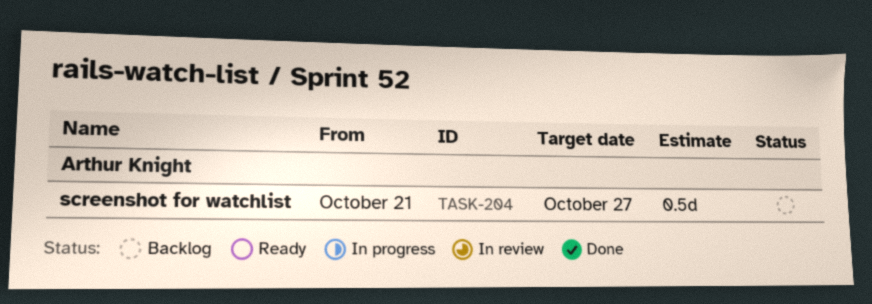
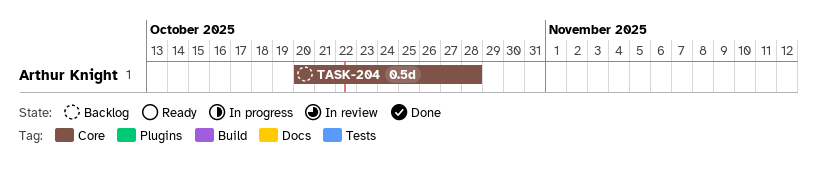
TASK-204, start: Oct 21 -> Oct 20
TASK-204, due: Oct 27 -> Oct 28

